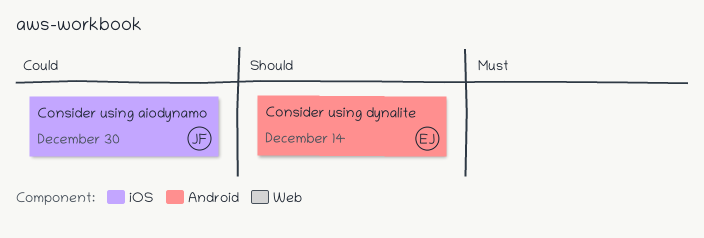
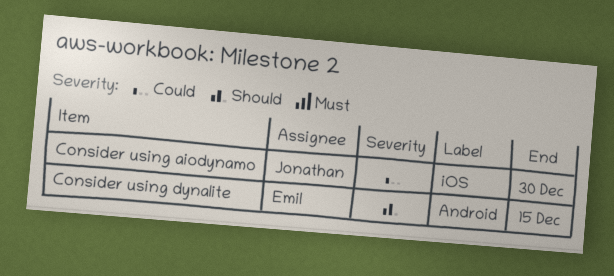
Consider using dynalite, due: Dec 14 -> Dec 15

